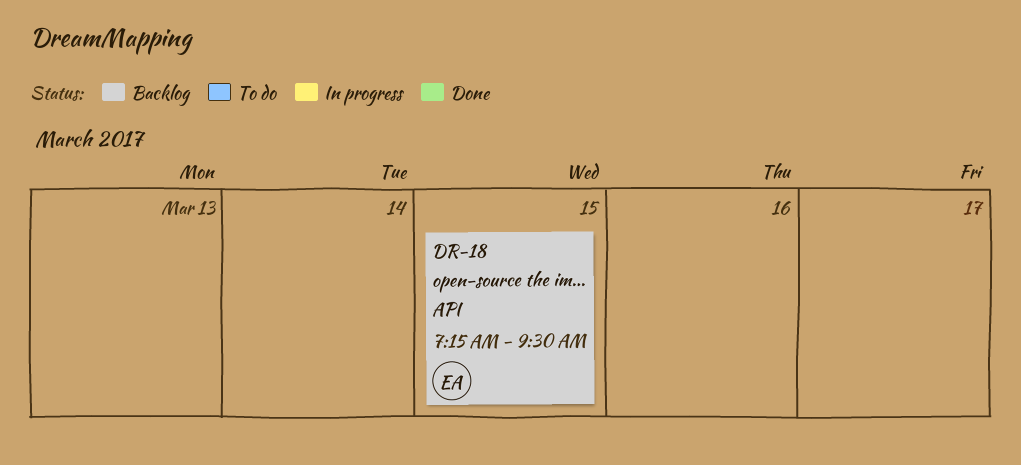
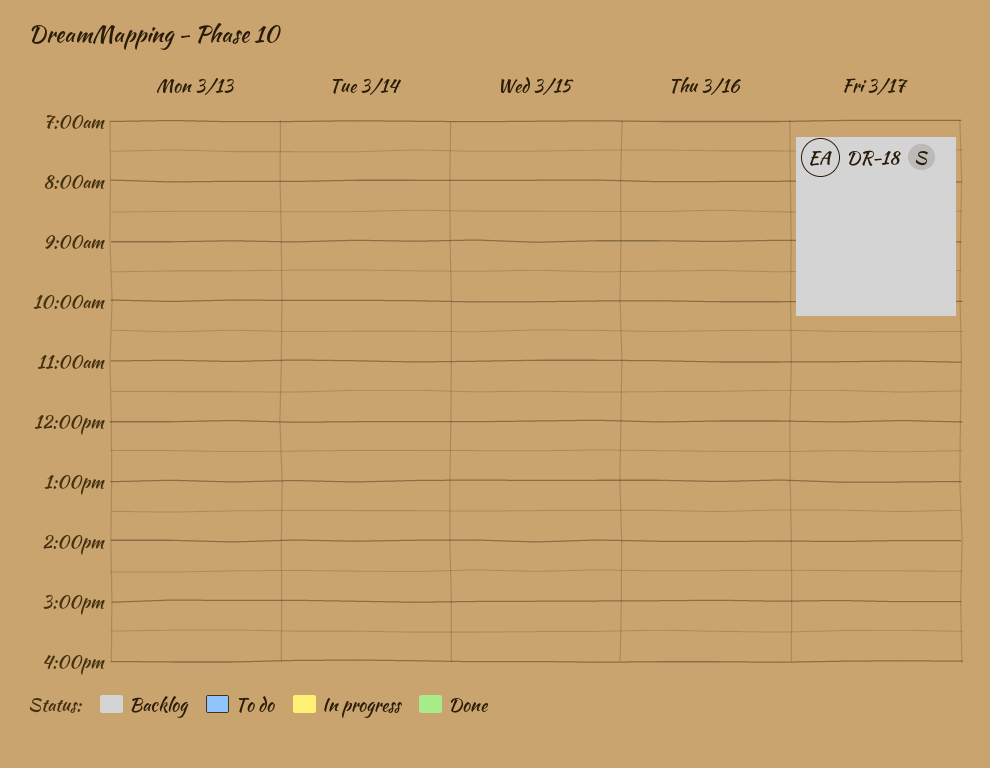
DR-18, day: Mar 15 -> Mar 17
DR-18, ends: 09:30 -> 10:15

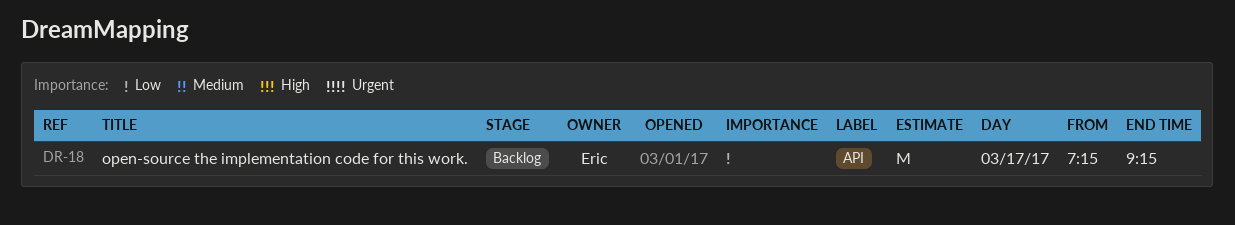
DR-18, estimate: S -> M
DR-18, ends: 10:15 -> 09:15

